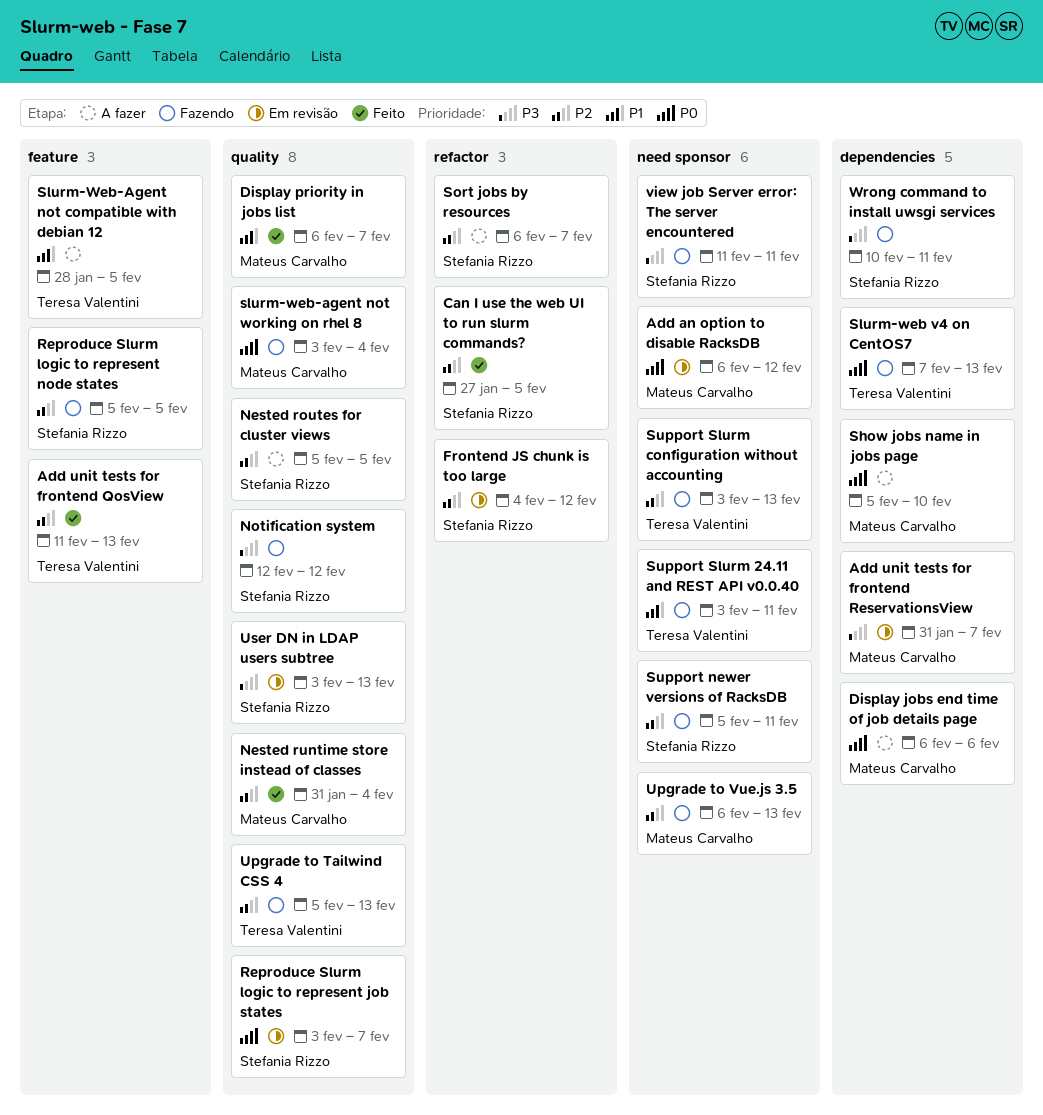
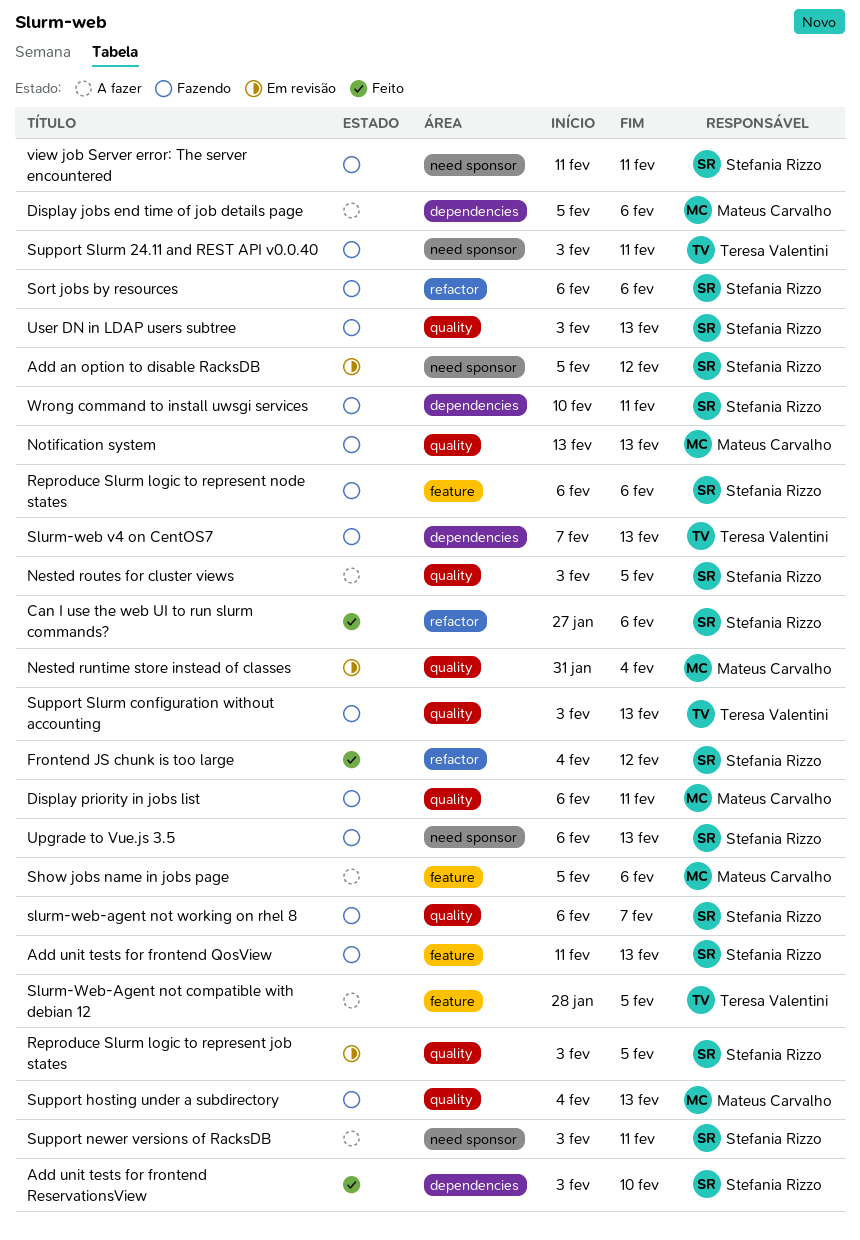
Add an option to disable RacksDB, owner: Mateus Carvalho -> Stefania Rizzo
Add an option to disable RacksDB, start: Feb 6 -> Feb 5
Add unit tests for frontend QosView, status: Feito -> Fazendo
Add unit tests for frontend QosView, owner: Teresa Valentini -> Stefania Rizzo
Add unit tests for frontend ReservationsView, status: Em revisão -> Feito
Add unit tests for frontend ReservationsView, owner: Mateus Carvalho -> Stefania Rizzo
Add unit tests for frontend ReservationsView, start: Jan 31 -> Feb 3
Add unit tests for frontend ReservationsView, due: Feb 7 -> Feb 10
Can I use the web UI to run slurm commands?, due: Feb 5 -> Feb 6
Display jobs end time of job details page, start: Feb 6 -> Feb 5
Display priority in jobs list, status: Feito -> Fazendo
Display priority in jobs list, due: Feb 7 -> Feb 11
Frontend JS chunk is too large, status: Em revisão -> Feito
Nested routes for cluster views, start: Feb 5 -> Feb 3
Nested runtime store instead of classes, status: Feito -> Em revisão
Notification system, owner: Stefania Rizzo -> Mateus Carvalho
Notification system, start: Feb 12 -> Feb 13
Notification system, due: Feb 12 -> Feb 13
Reproduce Slurm logic to represent job states, due: Feb 7 -> Feb 5
Reproduce Slurm logic to represent node states, start: Feb 5 -> Feb 6
Reproduce Slurm logic to represent node states, due: Feb 5 -> Feb 6
Show jobs name in jobs page, label: dependencies -> feature
Show jobs name in jobs page, due: Feb 10 -> Feb 6
slurm-web-agent not working on rhel 8, owner: Mateus Carvalho -> Stefania Rizzo
slurm-web-agent not working on rhel 8, start: Feb 3 -> Feb 6
slurm-web-agent not working on rhel 8, due: Feb 4 -> Feb 7
Sort jobs by resources, status: A fazer -> Fazendo
Sort jobs by resources, due: Feb 7 -> Feb 6
Support hosting under a subdirectory: none -> present
Support newer versions of RacksDB, status: Fazendo -> A fazer
Support newer versions of RacksDB, start: Feb 5 -> Feb 3
Support Slurm configuration without accounting, label: need sponsor -> quality
Upgrade to Tailwind CSS 4: present -> none
Upgrade to Vue.js 3.5, owner: Mateus Carvalho -> Stefania Rizzo
User DN in LDAP users subtree, status: Em revisão -> Fazendo

